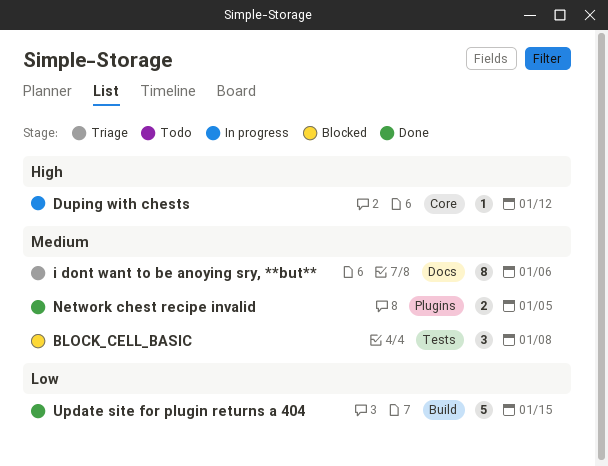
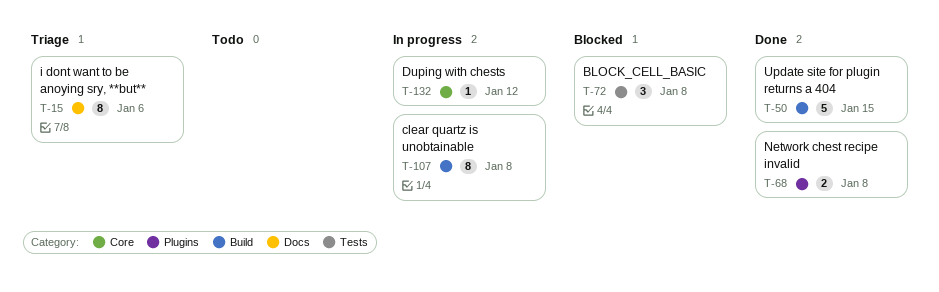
clear quartz is unobtainable: none -> present
Network chest recipe invalid, due: Jan 5 -> Jan 8

